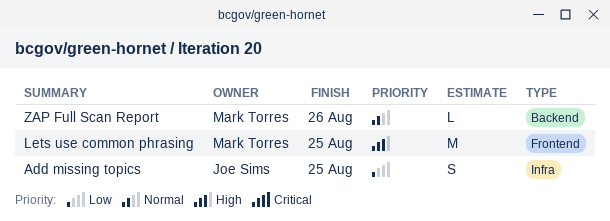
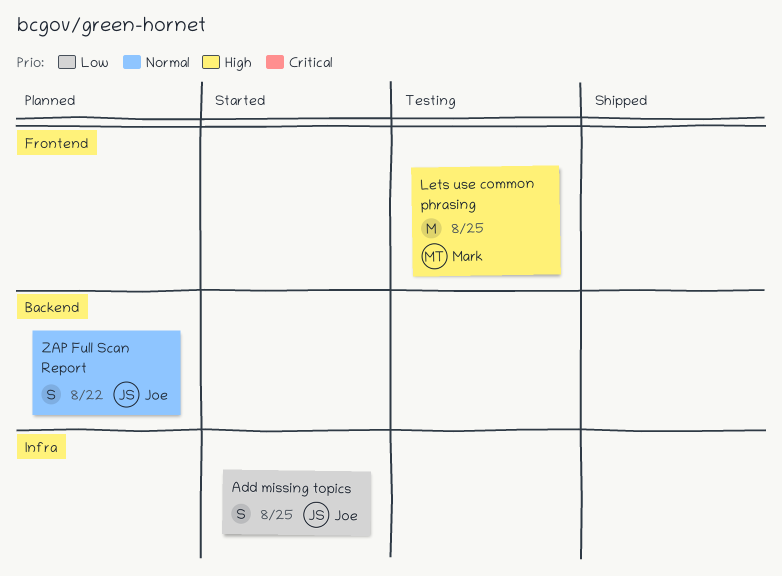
ZAP Full Scan Report, owner: Mark Torres -> Joe Sims
ZAP Full Scan Report, estimate: L -> S
ZAP Full Scan Report, due: Aug 26 -> Aug 22

